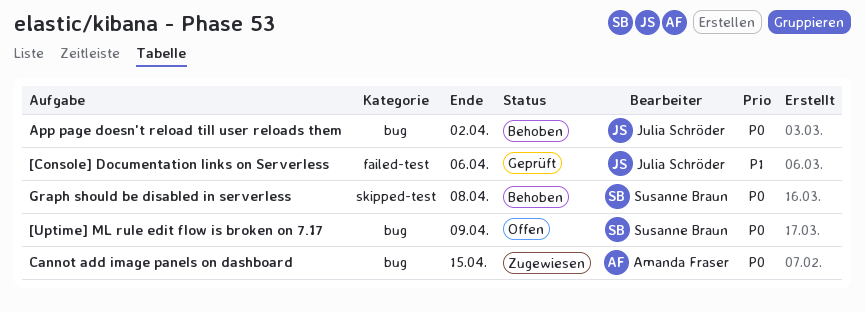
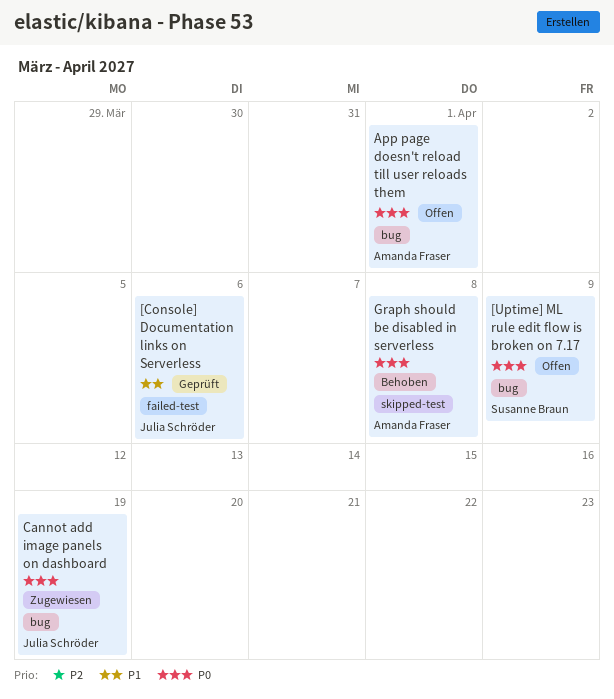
App page doesn't reload till user reloads them, status: Behoben -> Offen
App page doesn't reload till user reloads them, owner: Julia Schröder -> Amanda Fraser
App page doesn't reload till user reloads them, due: Apr 2 -> Apr 1
Cannot add image panels on dashboard, owner: Amanda Fraser -> Julia Schröder
Cannot add image panels on dashboard, due: Apr 15 -> Apr 19
Graph should be disabled in serverless, owner: Susanne Braun -> Amanda Fraser

